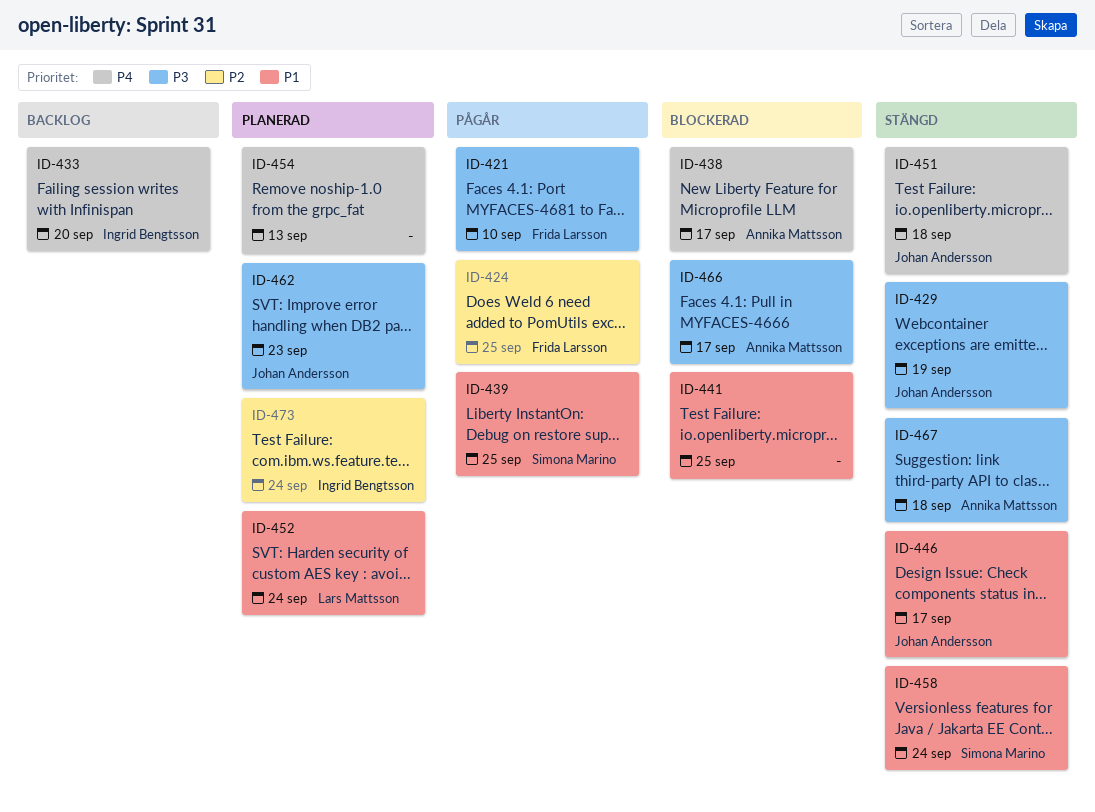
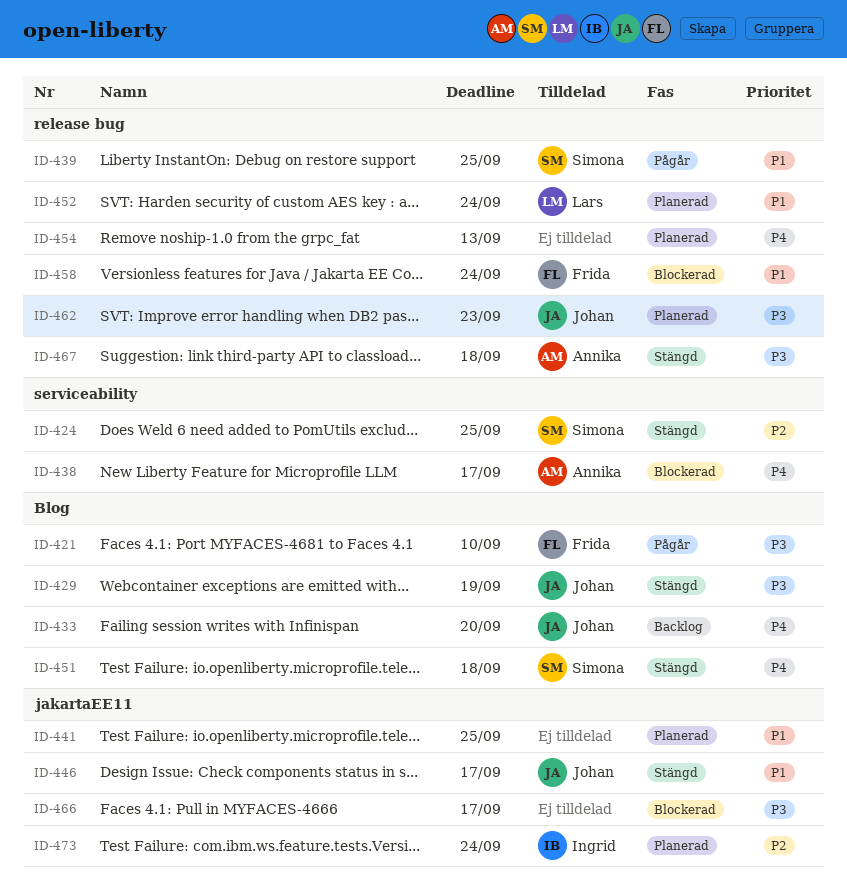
ID-424, status: Pågår -> Stängd
ID-424, owner: Frida Larsson -> Simona Marino
ID-433, owner: Ingrid Bengtsson -> Johan Andersson
ID-441, status: Blockerad -> Planerad
ID-451, owner: Johan Andersson -> Simona Marino
ID-458, status: Stängd -> Blockerad
ID-458, owner: Simona Marino -> Frida Larsson
ID-466, owner: Annika Mattsson -> none

